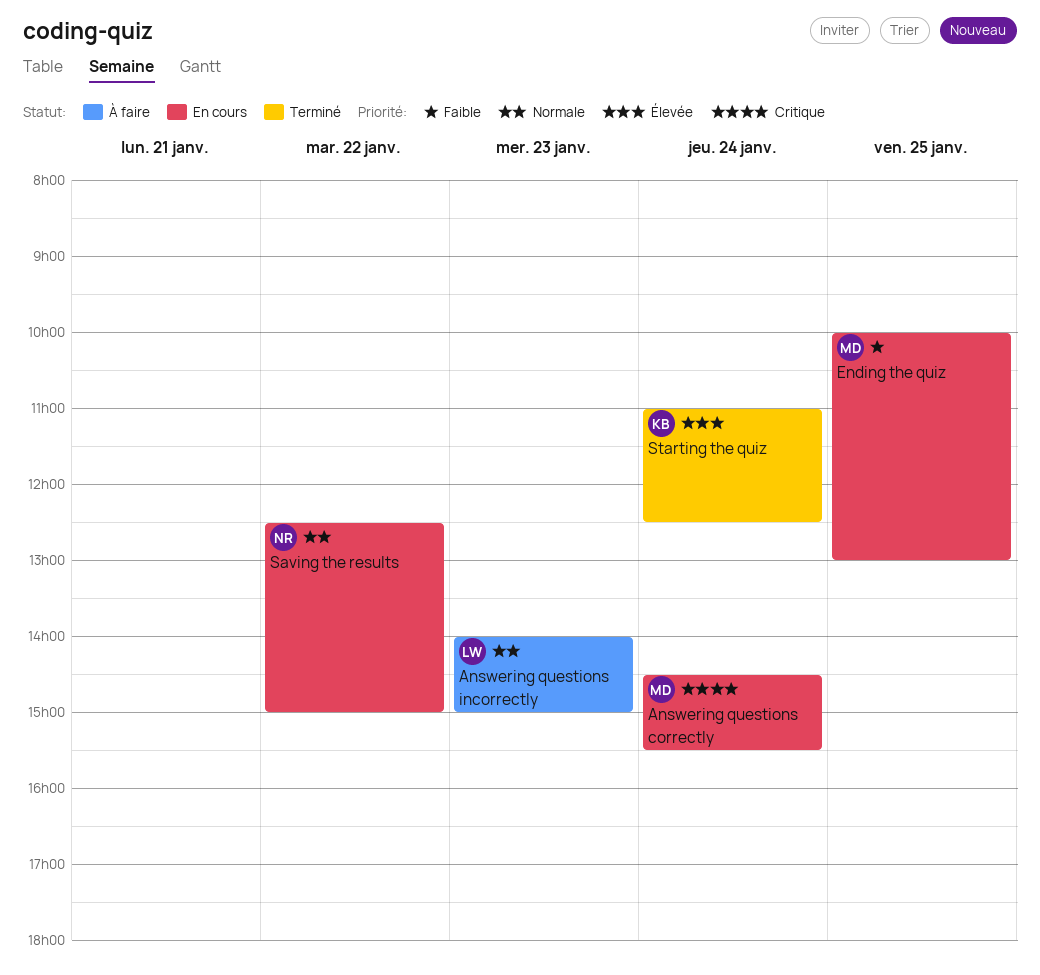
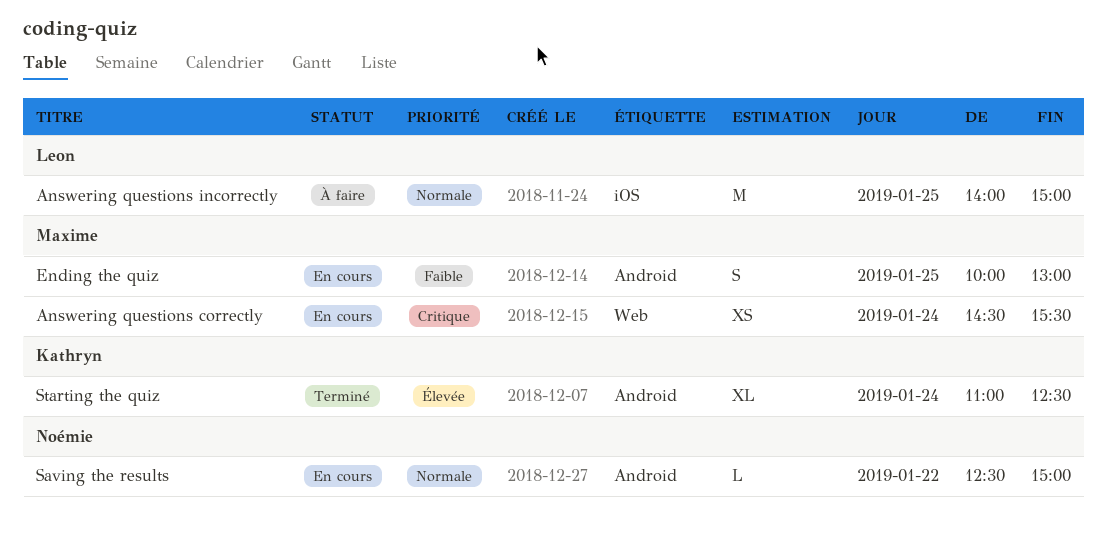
Answering questions incorrectly, day: Jan 23 -> Jan 25

